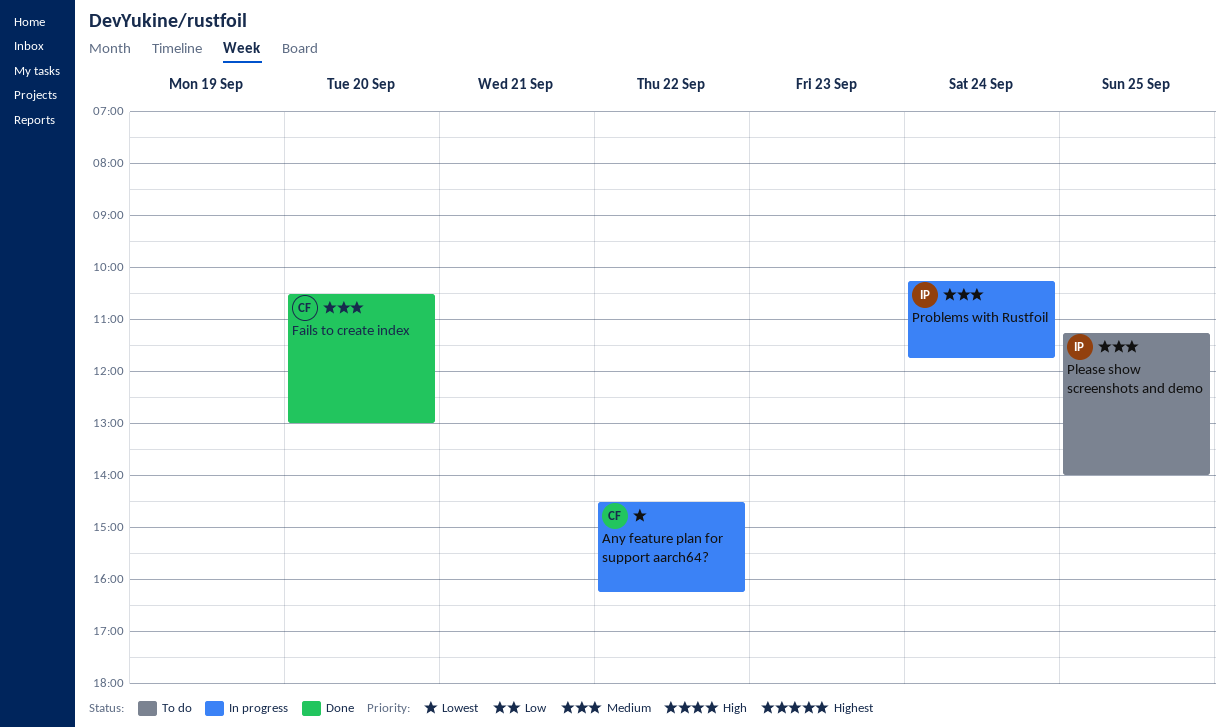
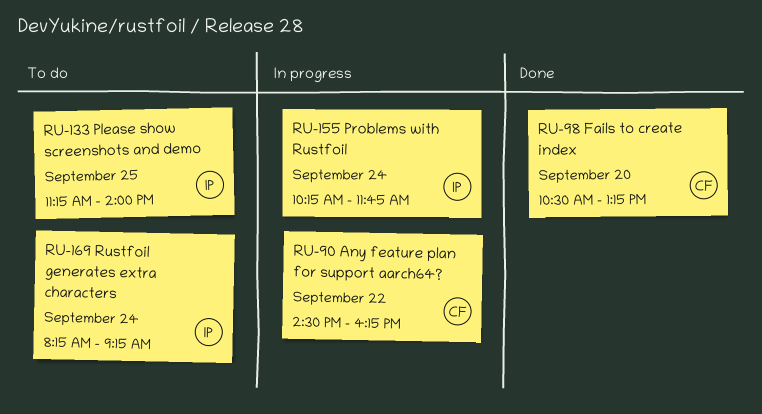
Fails to create index, ends: 13:00 -> 13:15
Rustfoil generates extra characters: none -> present

